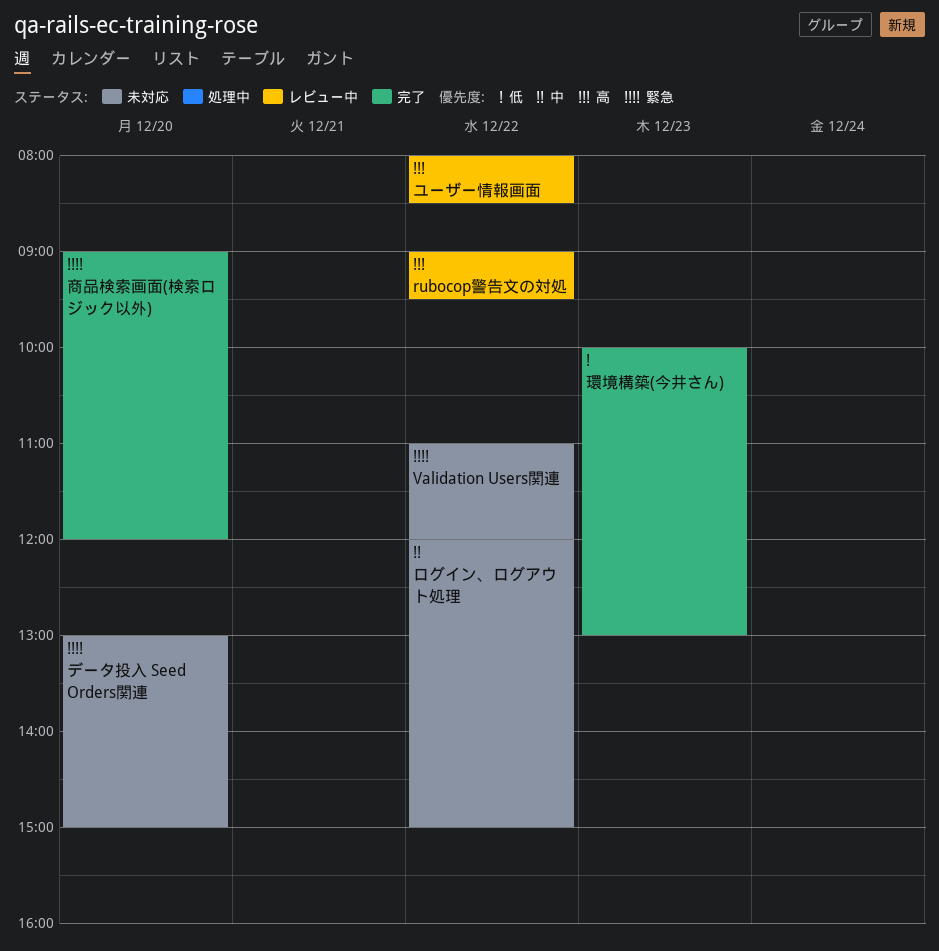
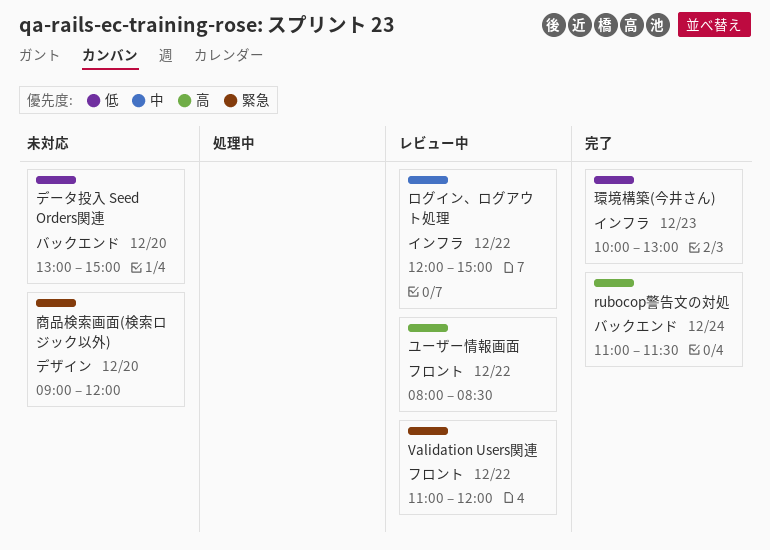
rubocop警告文の対処, status: レビュー中 -> 完了
rubocop警告文の対処, day: Dec 22 -> Dec 24
rubocop警告文の対処, begins: 09:00 -> 11:00
rubocop警告文の対処, ends: 09:30 -> 11:30
Validation Users関連, status: 未対応 -> レビュー中
データ投入 Seed Orders関連, priority: 緊急 -> 低
ログイン、ログアウト処理, status: 未対応 -> レビュー中
商品検索画面(検索ロジック以外), status: 完了 -> 未対応

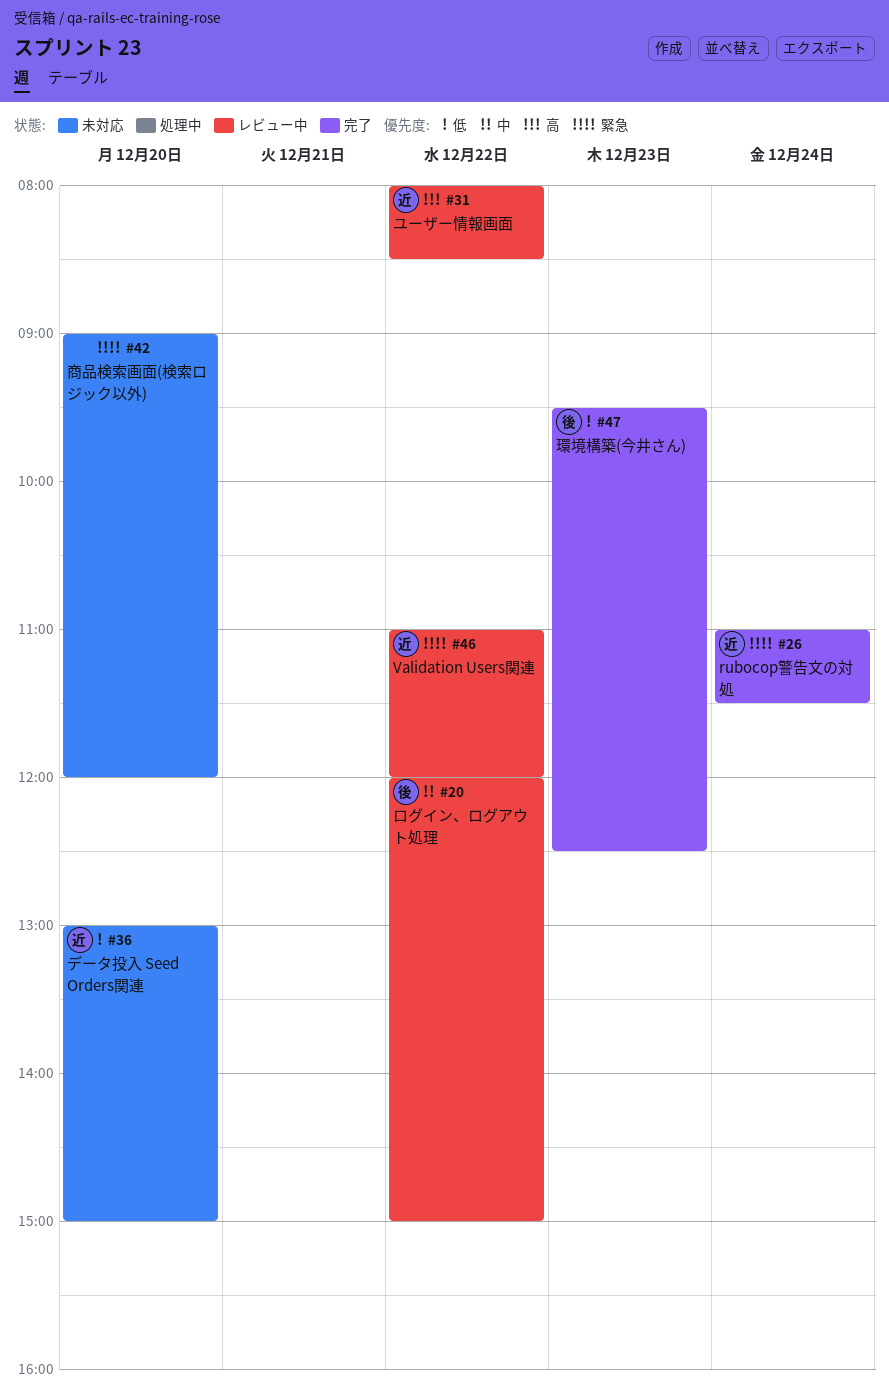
rubocop警告文の対処, priority: 高 -> 緊急
環境構築(今井さん), begins: 10:00 -> 09:30
環境構築(今井さん), ends: 13:00 -> 12:30

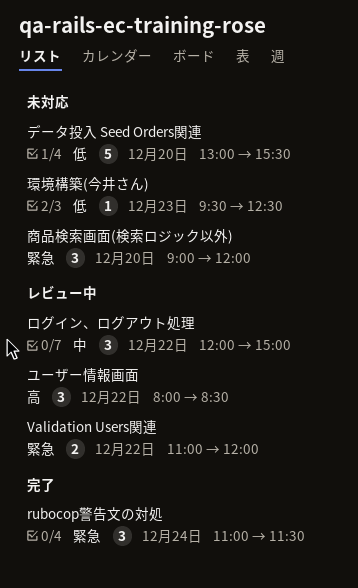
データ投入 Seed Orders関連, ends: 15:00 -> 15:30
環境構築(今井さん), status: 完了 -> 未対応

